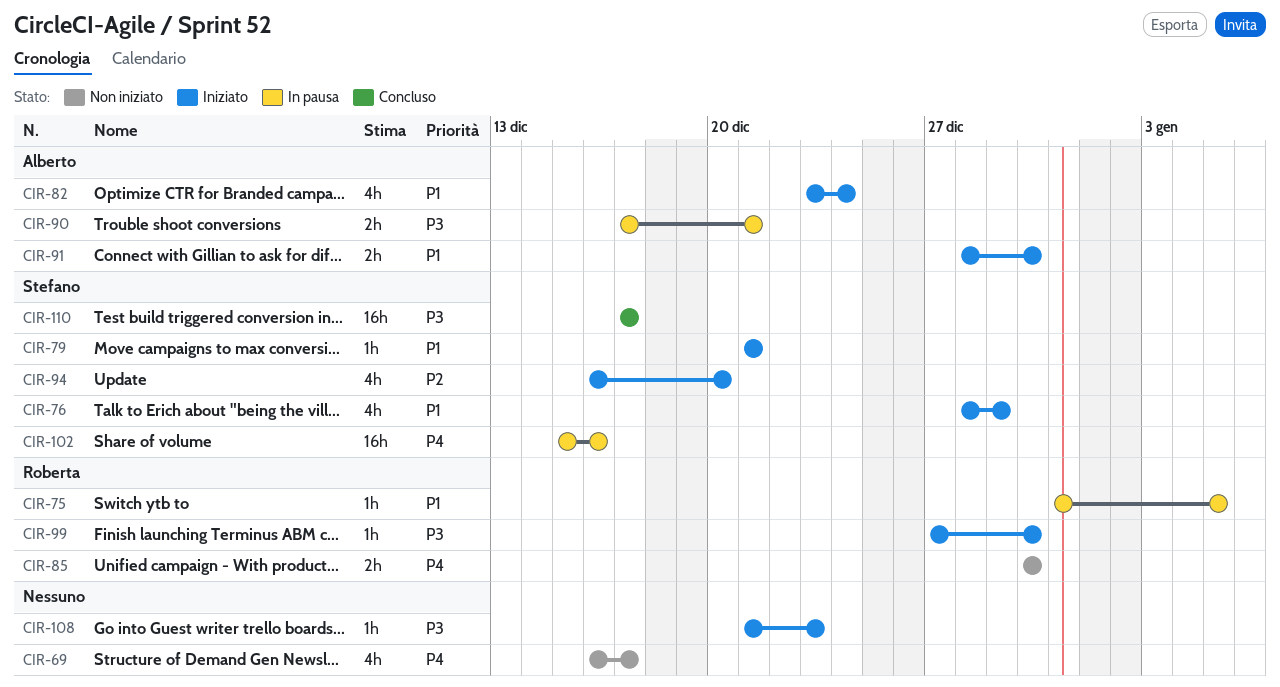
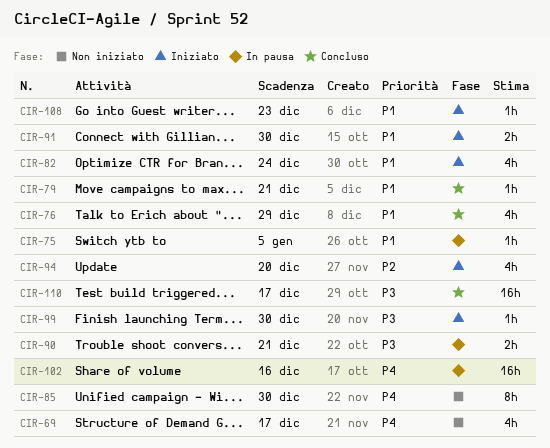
CIR-76, status: Iniziato -> Concluso
CIR-79, status: Iniziato -> Concluso
CIR-85, estimate: 2h -> 8h
CIR-108, priority: P3 -> P1

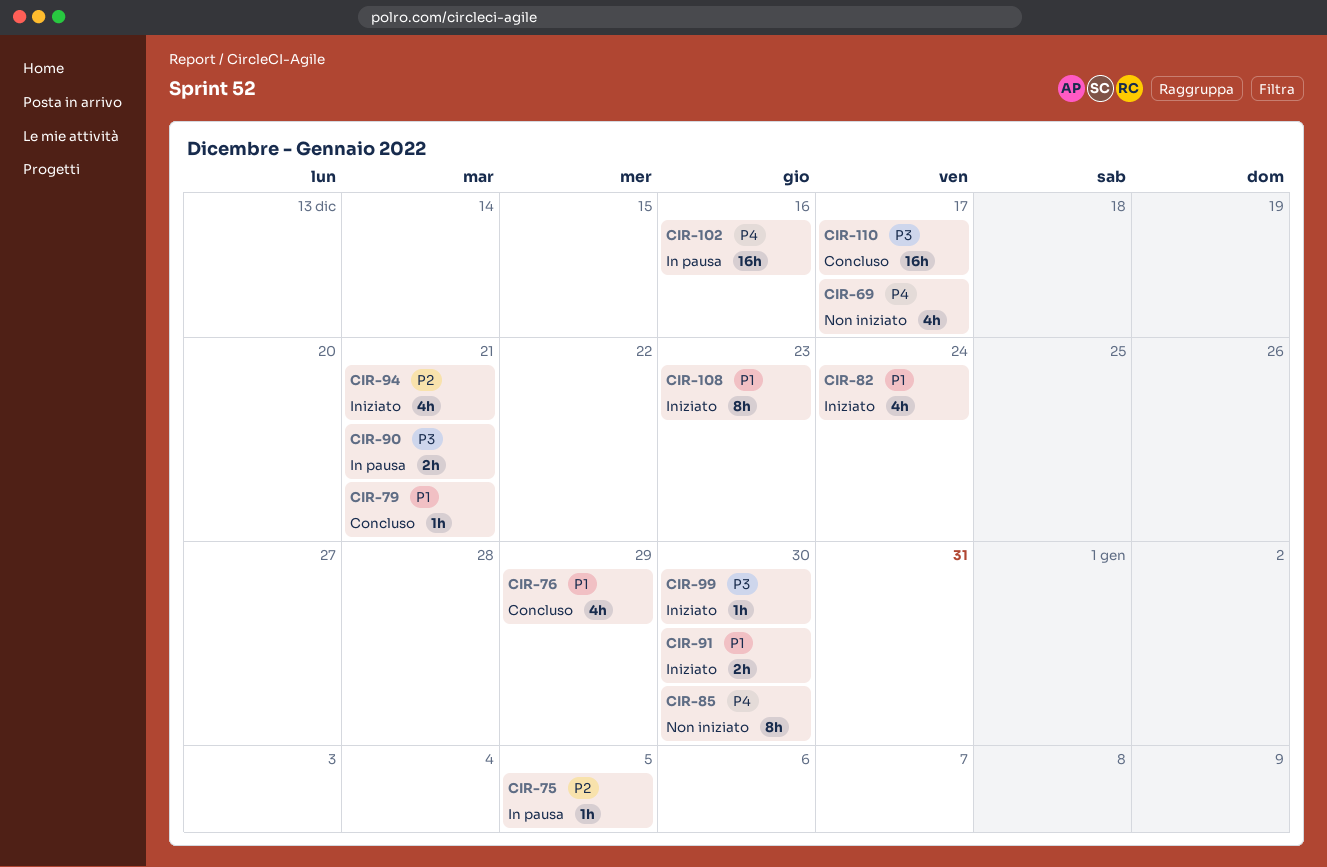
CIR-75, priority: P1 -> P2
CIR-94, due: Dec 20 -> Dec 21
CIR-108, estimate: 1h -> 8h

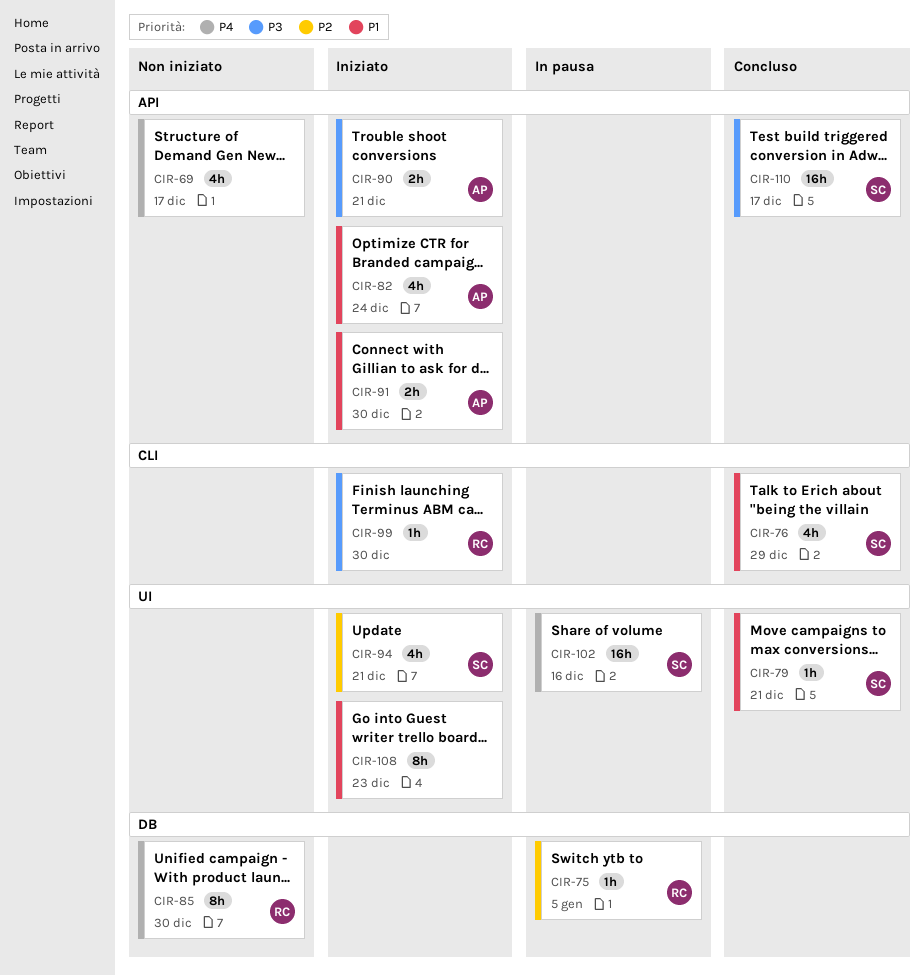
CIR-90, status: In pausa -> Iniziato

